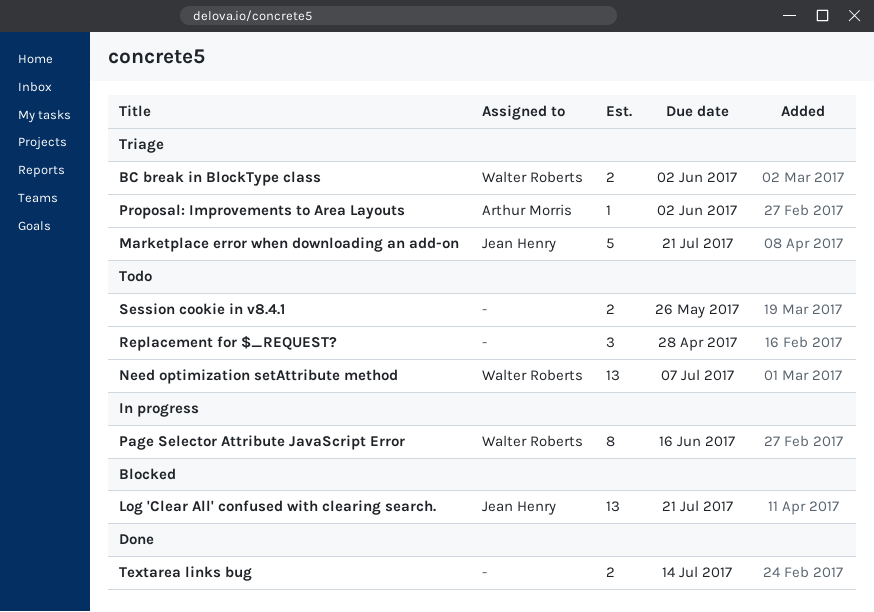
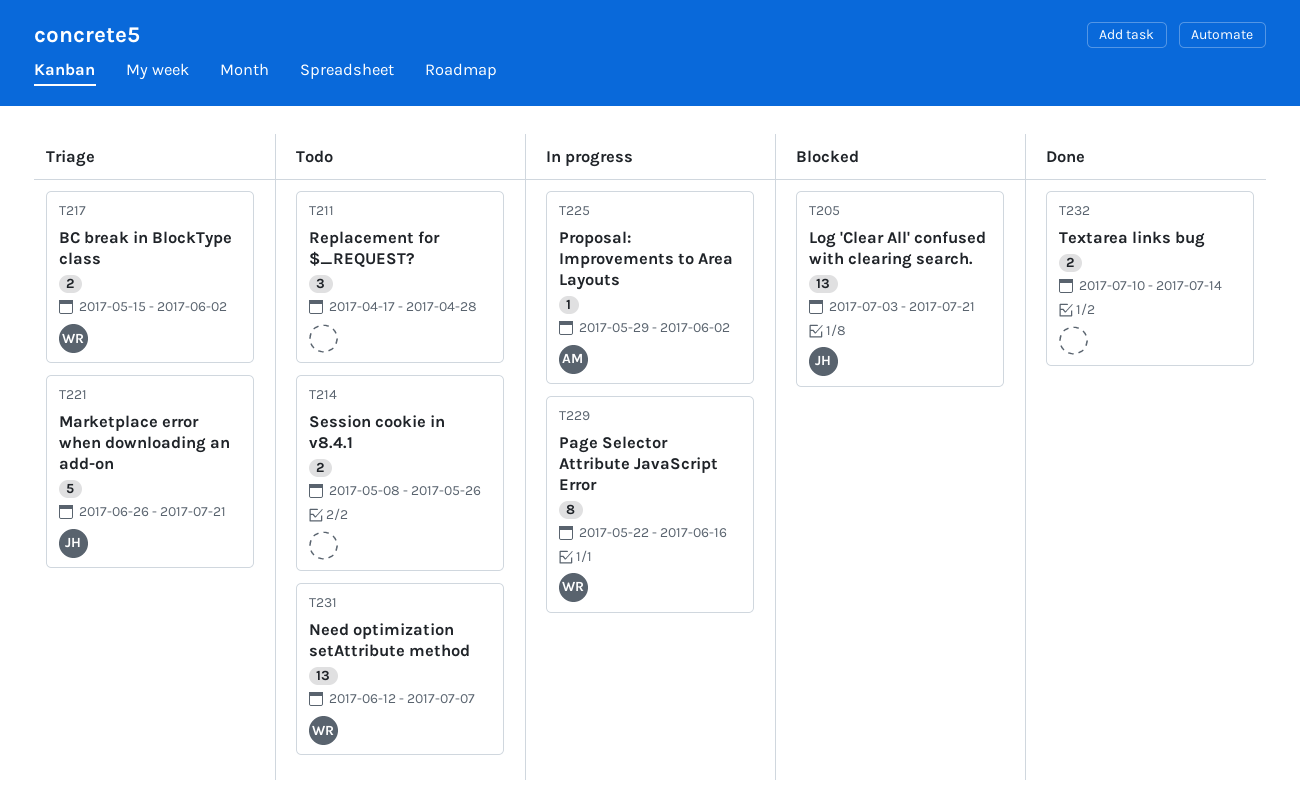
Proposal: Improvements to Area Layouts, status: Triage -> In progress

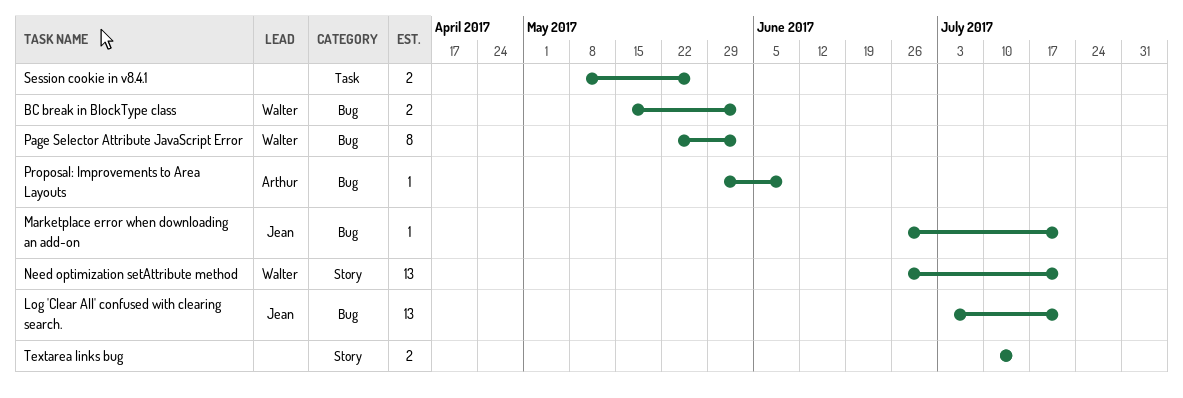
Marketplace error when downloading an add-on, estimate: 5 -> 1
Need optimization setAttribute method, start: Jun 12 -> Jun 26
Need optimization setAttribute method, due: Jul 7 -> Jul 21
Page Selector Attribute JavaScript Error, due: Jun 16 -> Jun 2
Proposal: Improvements to Area Layouts, due: Jun 2 -> Jun 9
Replacement for $_REQUEST?: present -> none

